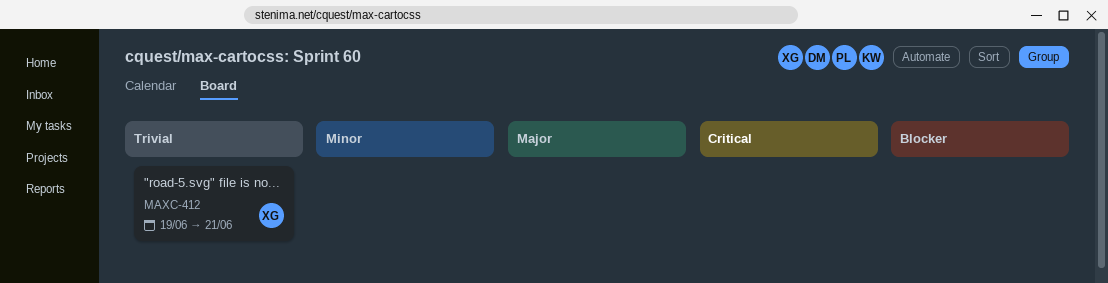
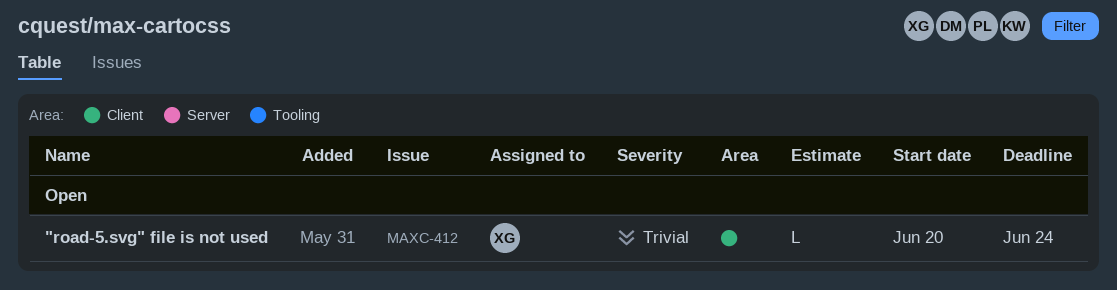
MAXC-412, start: Jun 19 -> Jun 20
MAXC-412, due: Jun 21 -> Jun 24

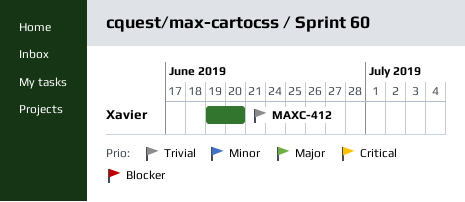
MAXC-412, start: Jun 20 -> Jun 19
MAXC-412, due: Jun 24 -> Jun 20

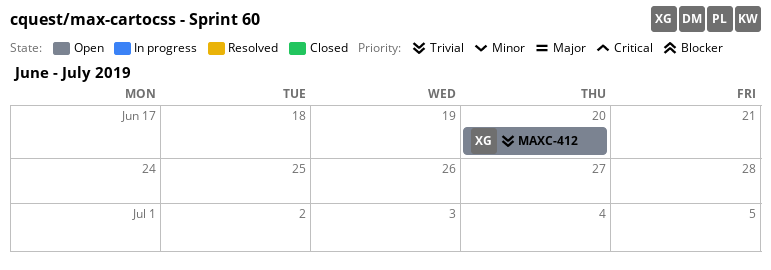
MAXC-412, start: Jun 19 -> Jun 20

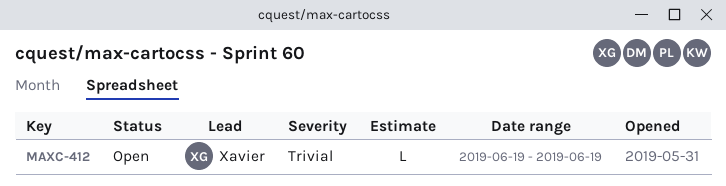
MAXC-412, start: Jun 20 -> Jun 19
MAXC-412, due: Jun 20 -> Jun 19

